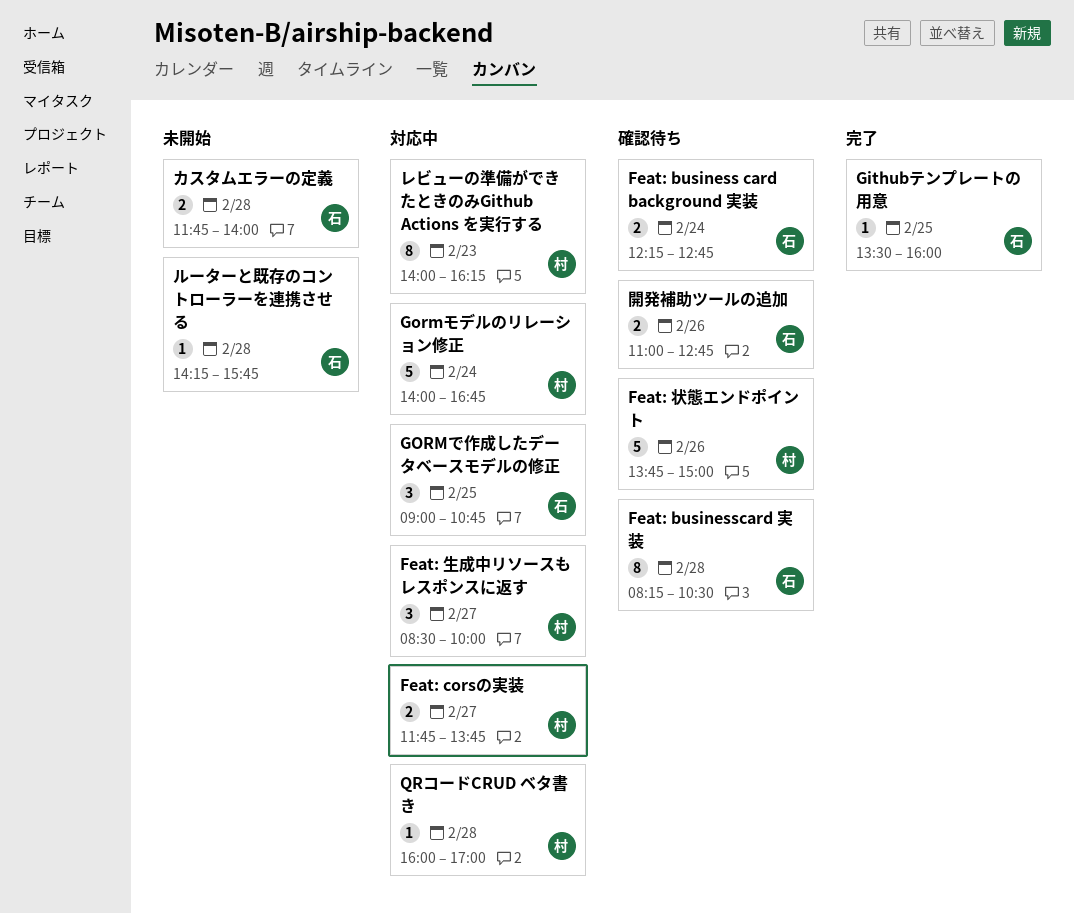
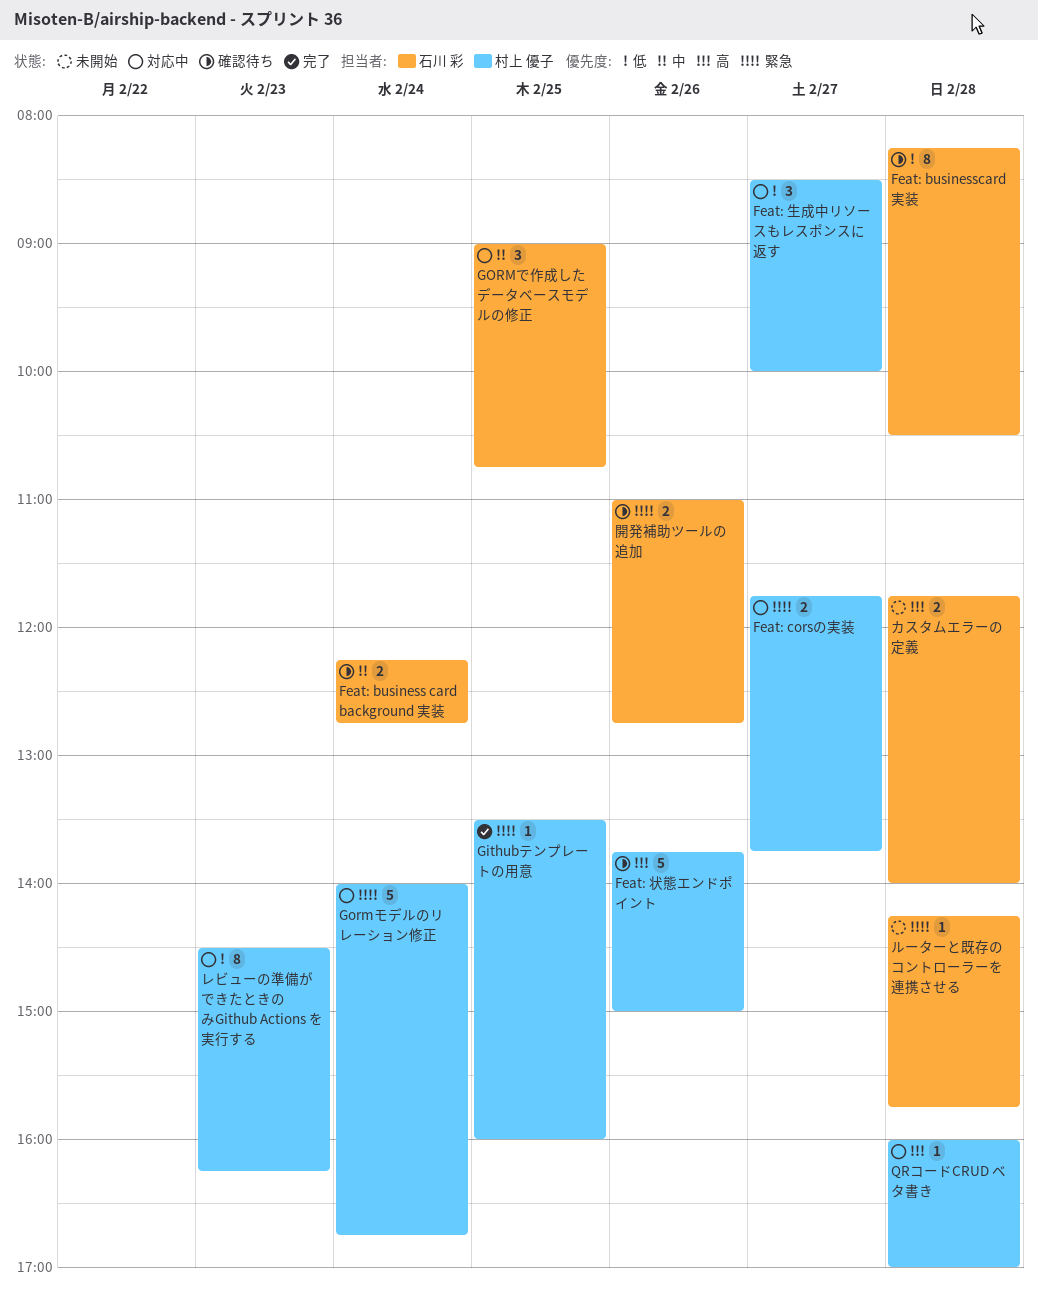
Githubテンプレートの用意, owner: 石川 彩 -> 村上 優子
レビューの準備ができたときのみGithub Actions を実行する, begins: 14:00 -> 14:30

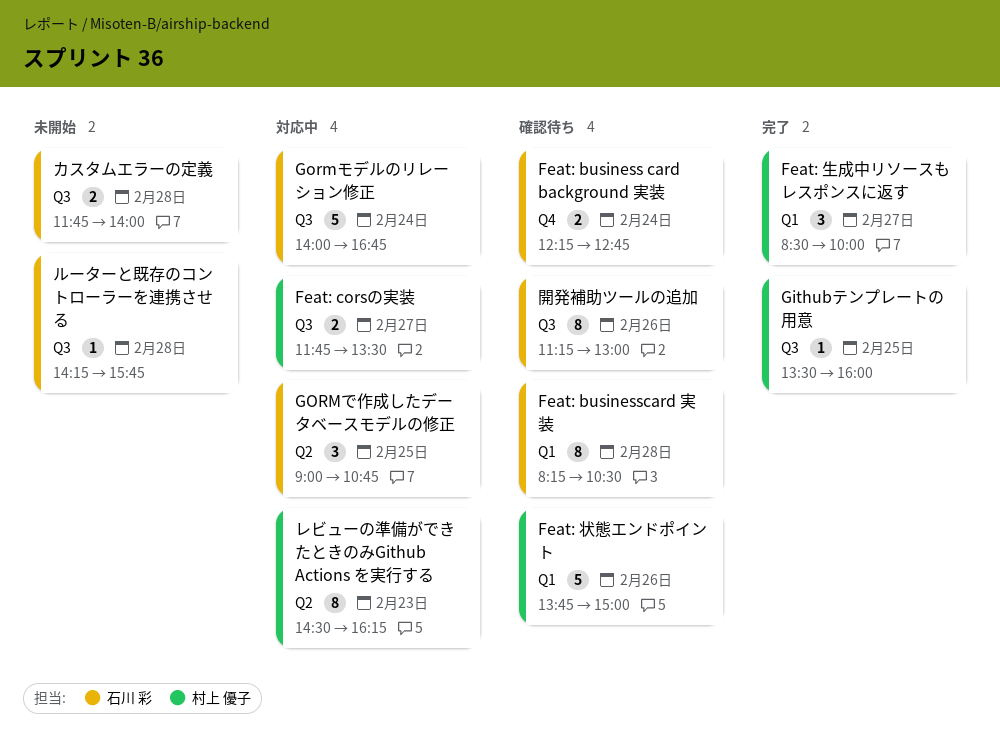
Feat: corsの実装, ends: 13:45 -> 13:30
Feat: 生成中リソースもレスポンスに返す, status: 対応中 -> 完了
Gormモデルのリレーション修正, owner: 村上 優子 -> 石川 彩
QRコードCRUD ベタ書き: present -> none
開発補助ツールの追加, estimate: 2 -> 8
開発補助ツールの追加, begins: 11:00 -> 11:15
開発補助ツールの追加, ends: 12:45 -> 13:00

